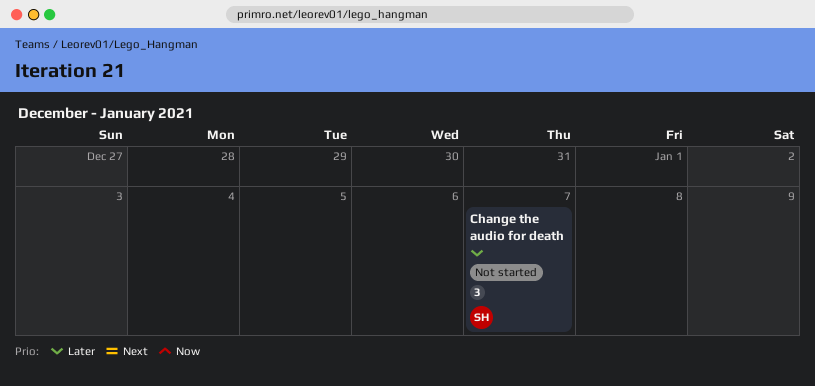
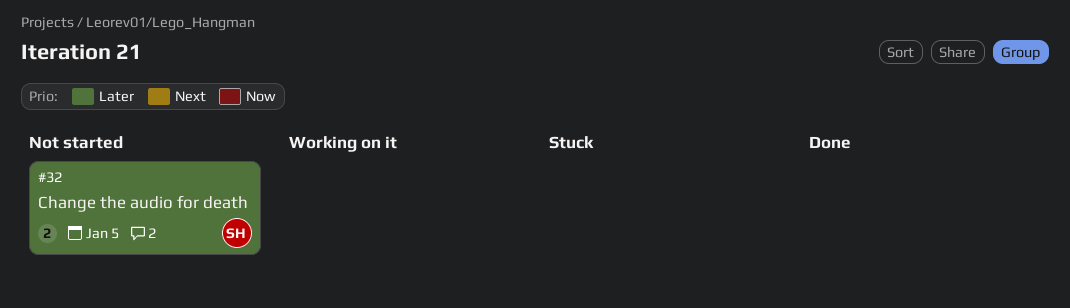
Change the audio for death, estimate: 3 -> 2
Change the audio for death, due: Jan 7 -> Jan 5

